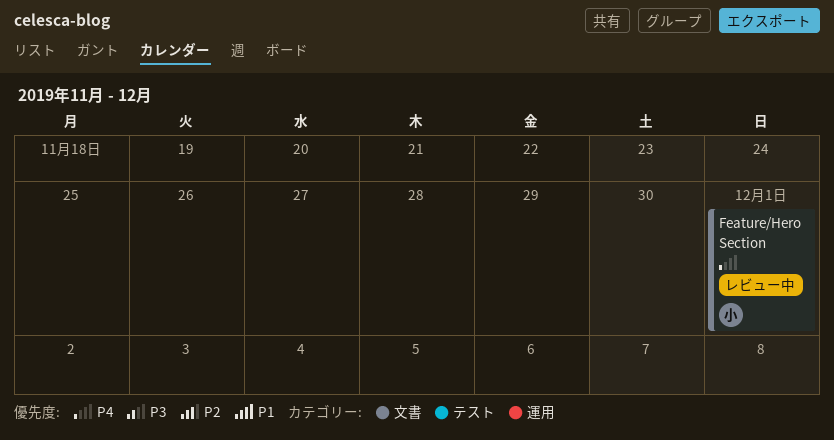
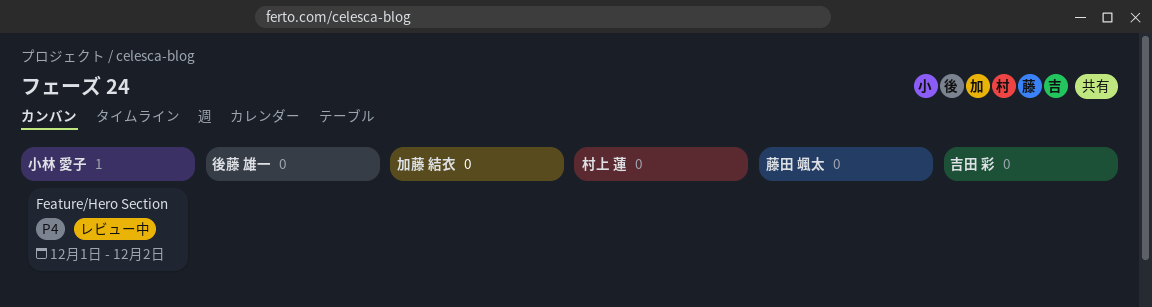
Feature/Hero Section, due: Dec 1 -> Dec 2

